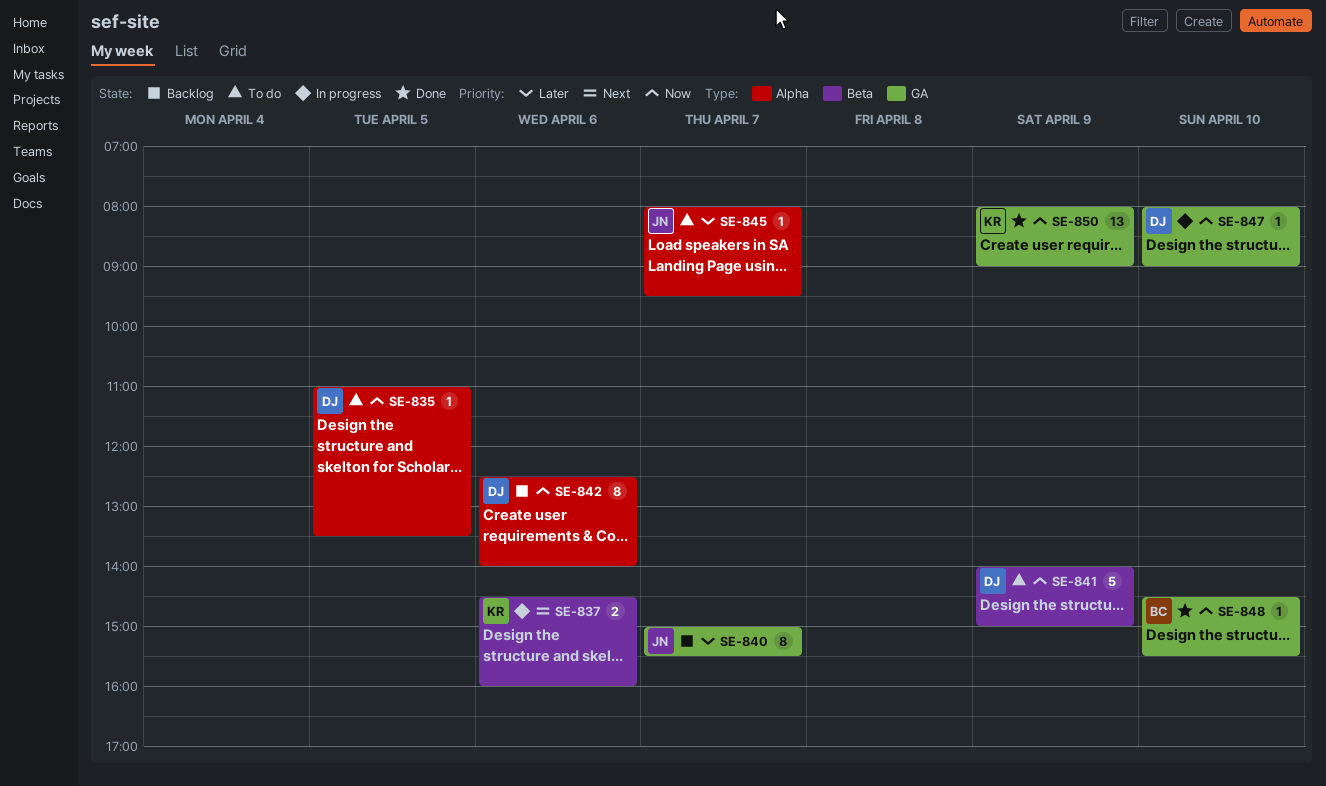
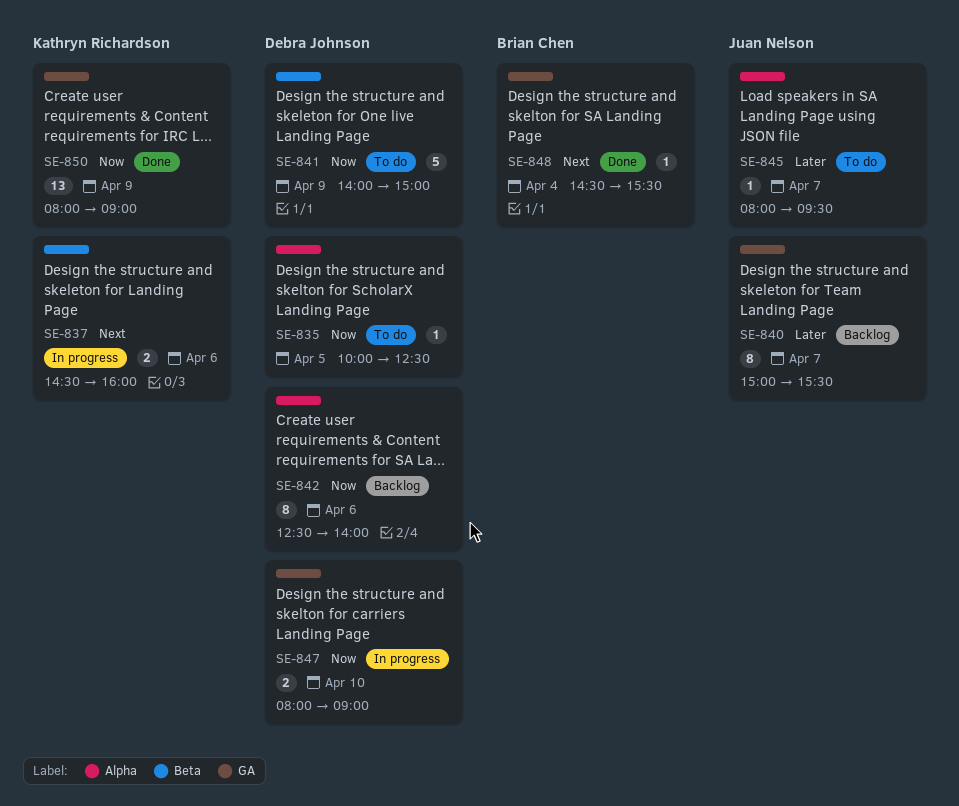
SE-835, begins: 11:00 -> 10:00
SE-835, ends: 13:30 -> 12:30
SE-847, estimate: 1 -> 2
SE-848, priority: Now -> Next
SE-848, day: Apr 10 -> Apr 4

